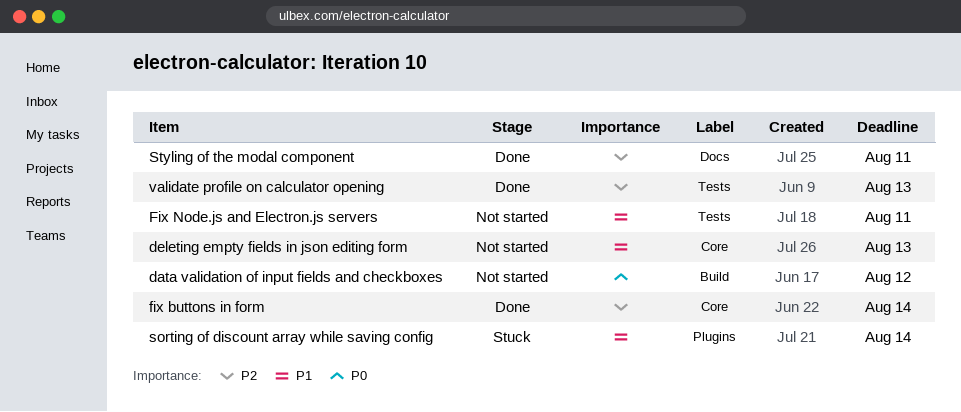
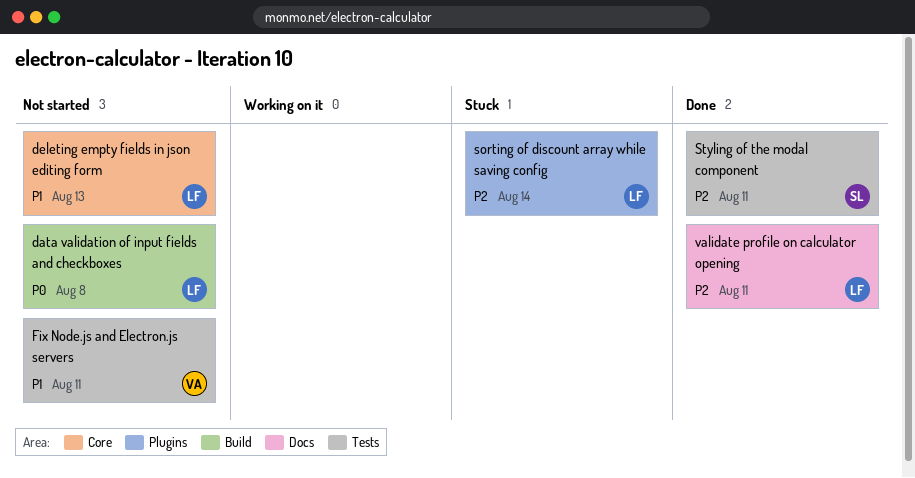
data validation of input fields and checkboxes, due: Aug 12 -> Aug 8
fix buttons in form: present -> none
sorting of discount array while saving config, priority: P1 -> P2
Styling of the modal component, label: Docs -> Tests
validate profile on calculator opening, label: Tests -> Docs
validate profile on calculator opening, due: Aug 13 -> Aug 11

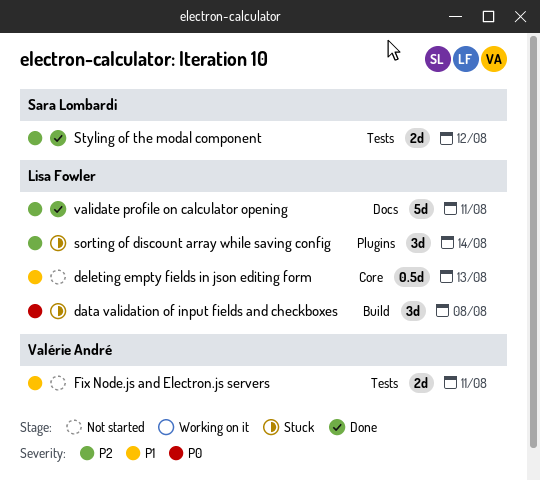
data validation of input fields and checkboxes, status: Not started -> Stuck
Styling of the modal component, due: Aug 11 -> Aug 12

